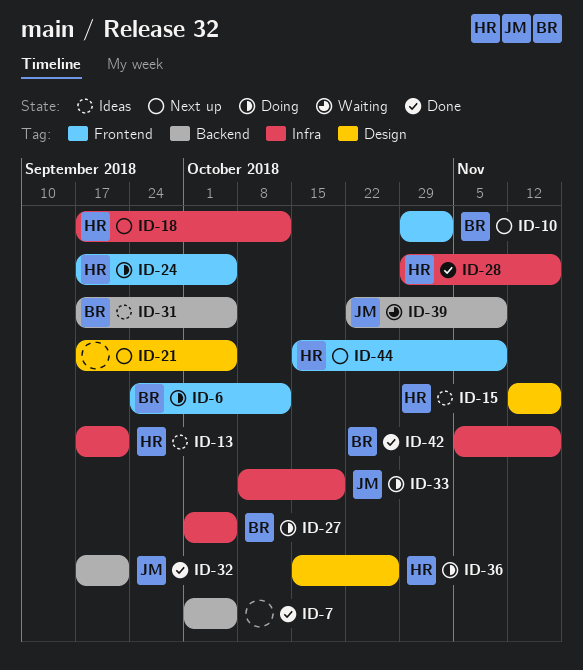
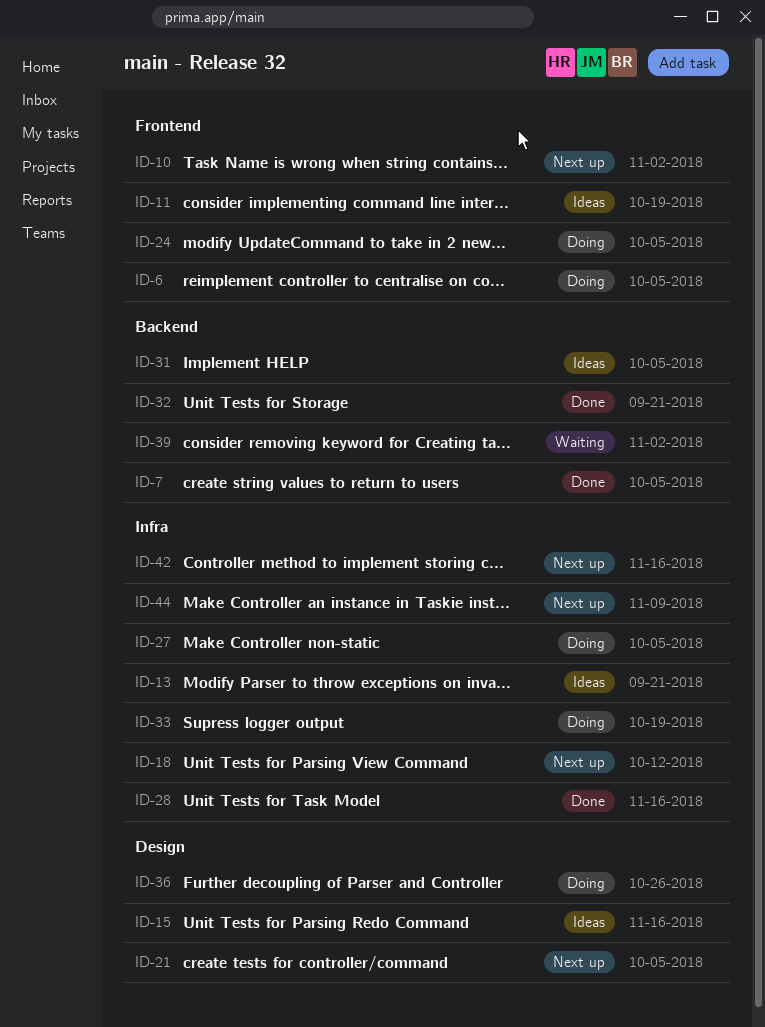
ID-6, due: Oct 12 -> Oct 5
ID-11: none -> present
ID-39, due: Nov 9 -> Nov 2
ID-42, status: Done -> Next up
ID-44, label: Frontend -> Infra

